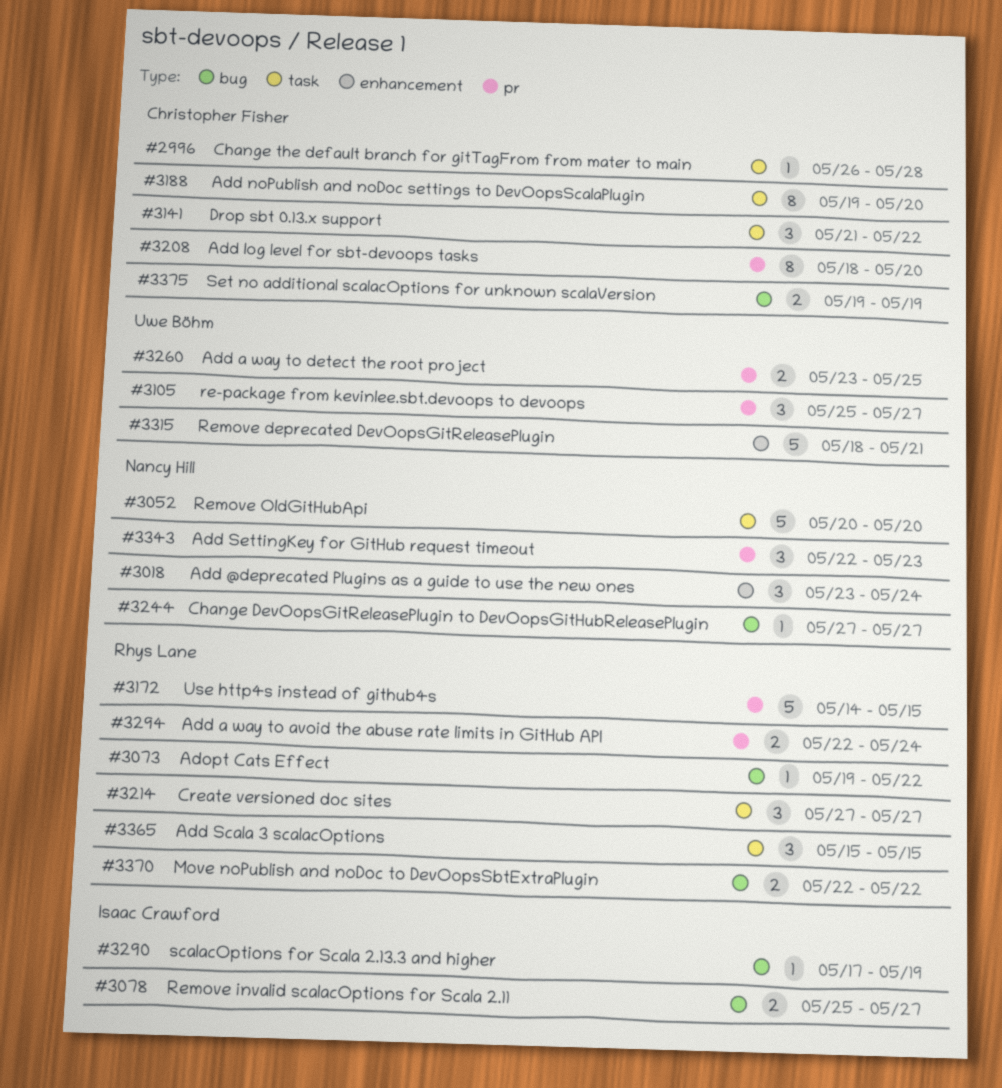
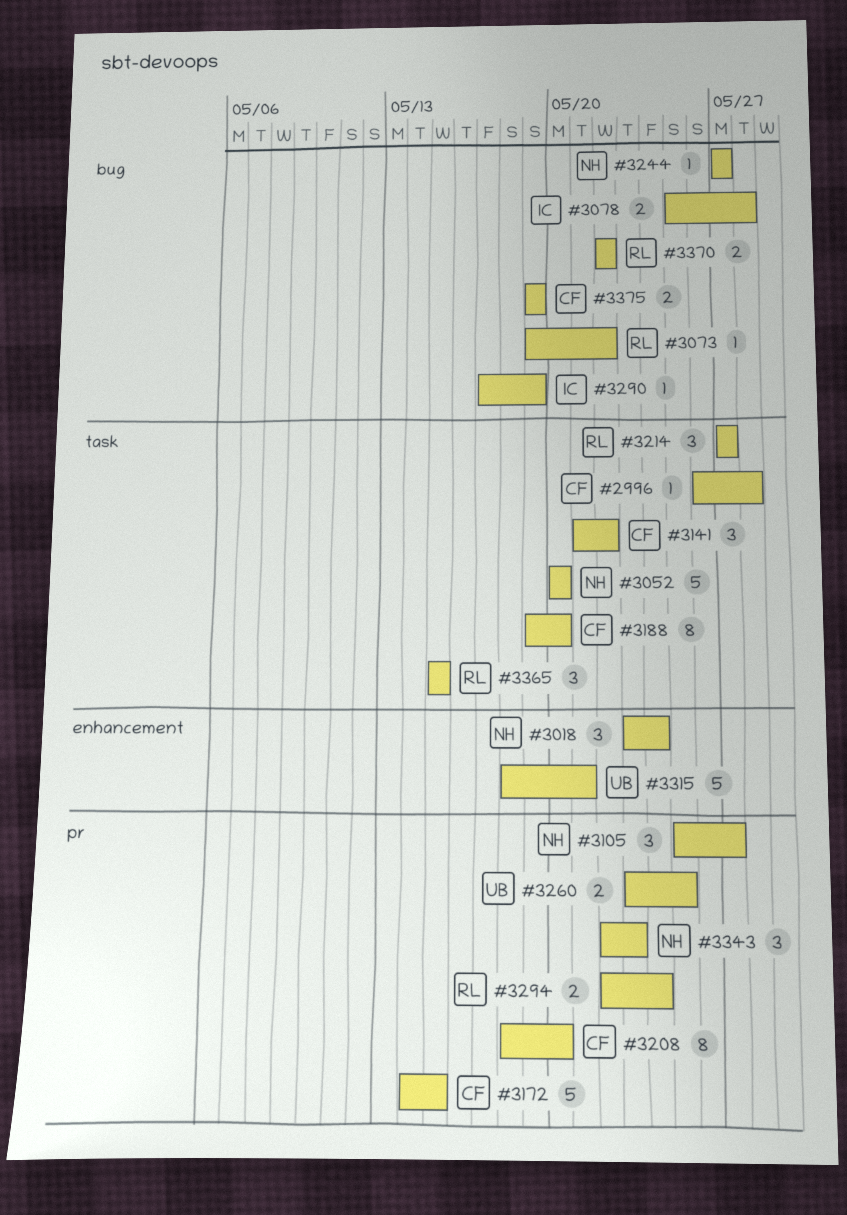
#3078, due: May 27 -> May 28
#3105, owner: Uwe Böhm -> Nancy Hill
#3172, owner: Rhys Lane -> Christopher Fisher

